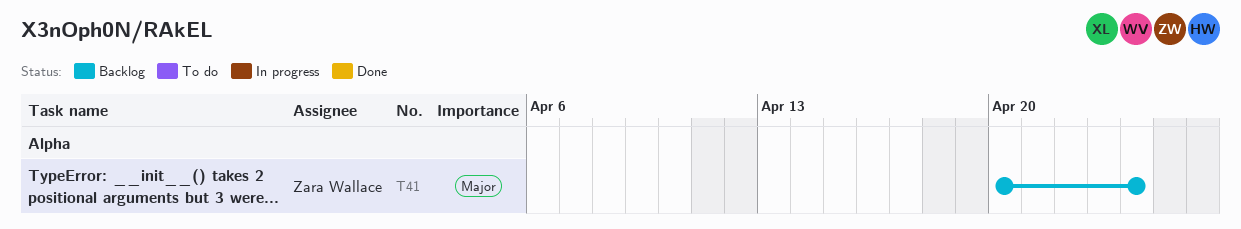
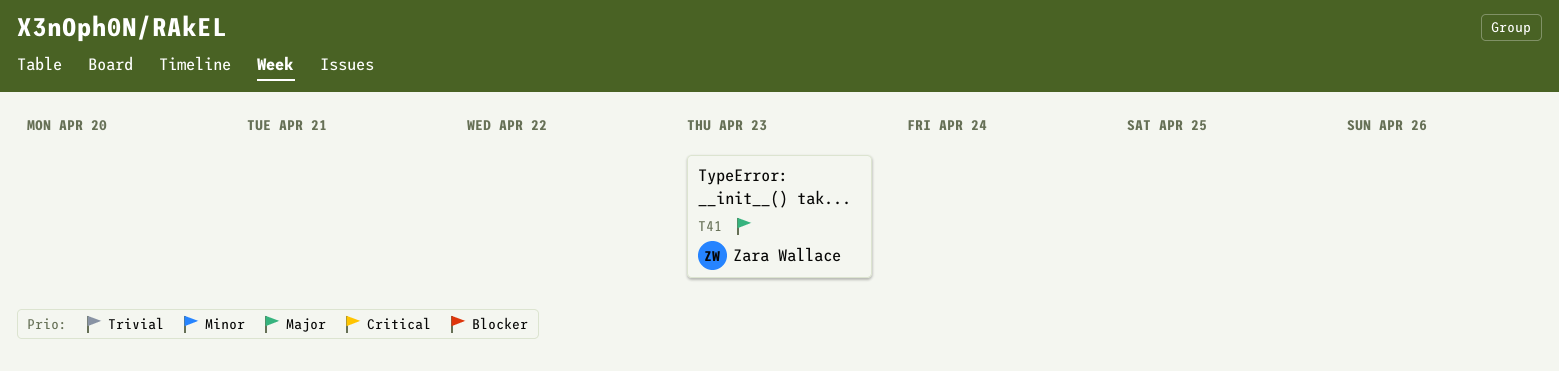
T41, due: Apr 24 -> Apr 23

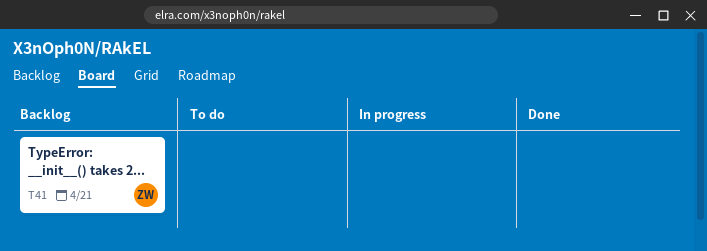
T41, due: Apr 23 -> Apr 21

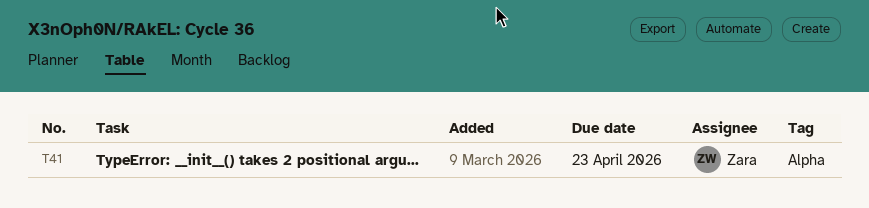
T41, due: Apr 21 -> Apr 23

